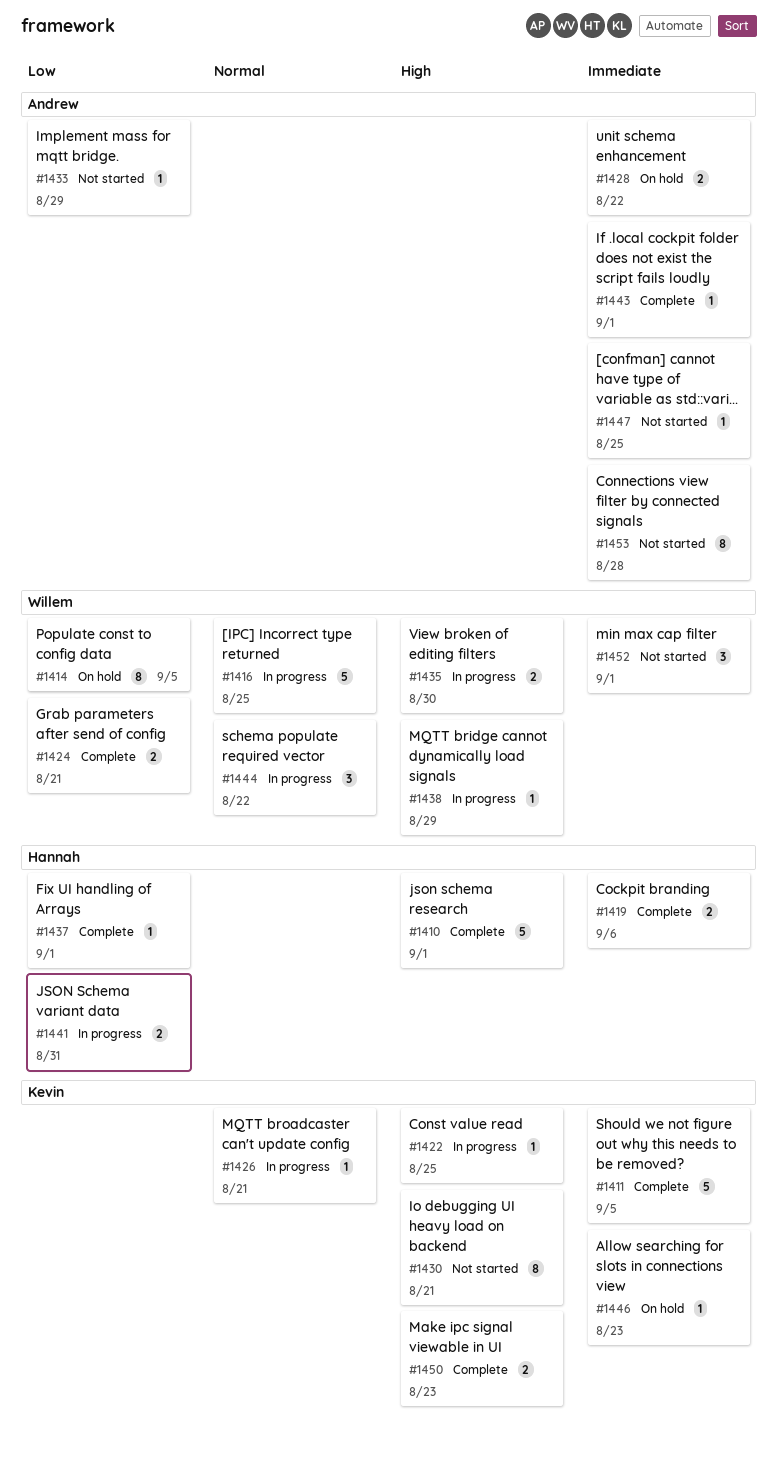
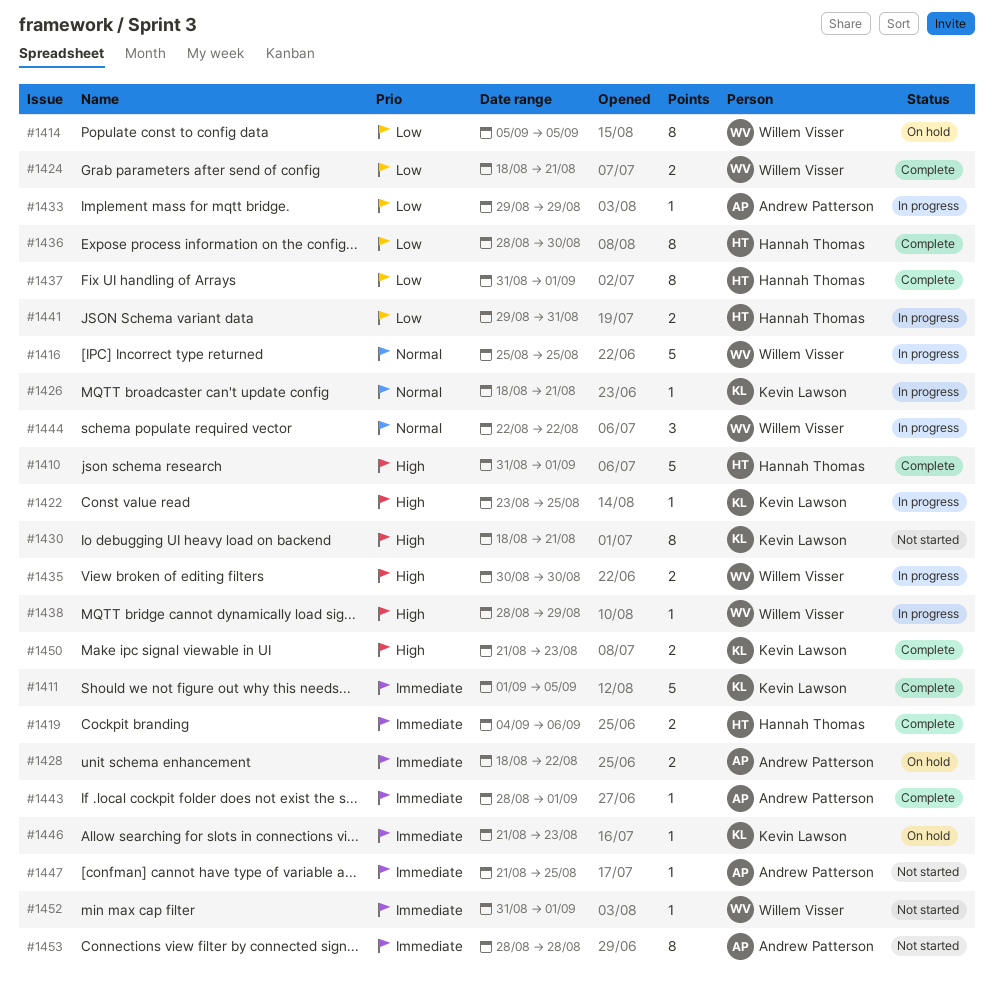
#1433, status: Not started -> In progress
#1436: none -> present
#1437, estimate: 1 -> 8
#1452, estimate: 3 -> 1

